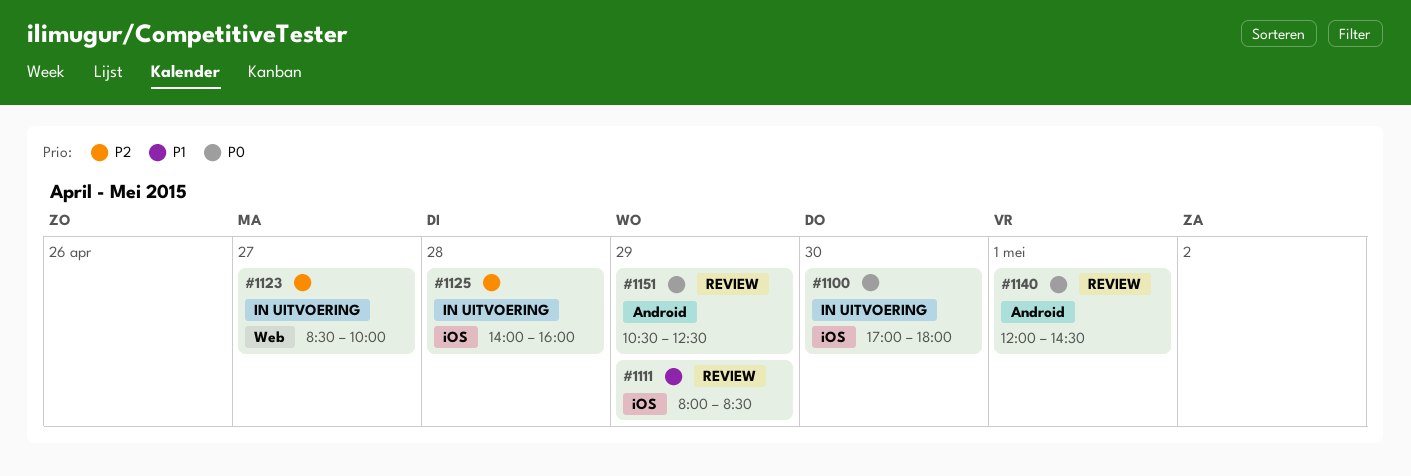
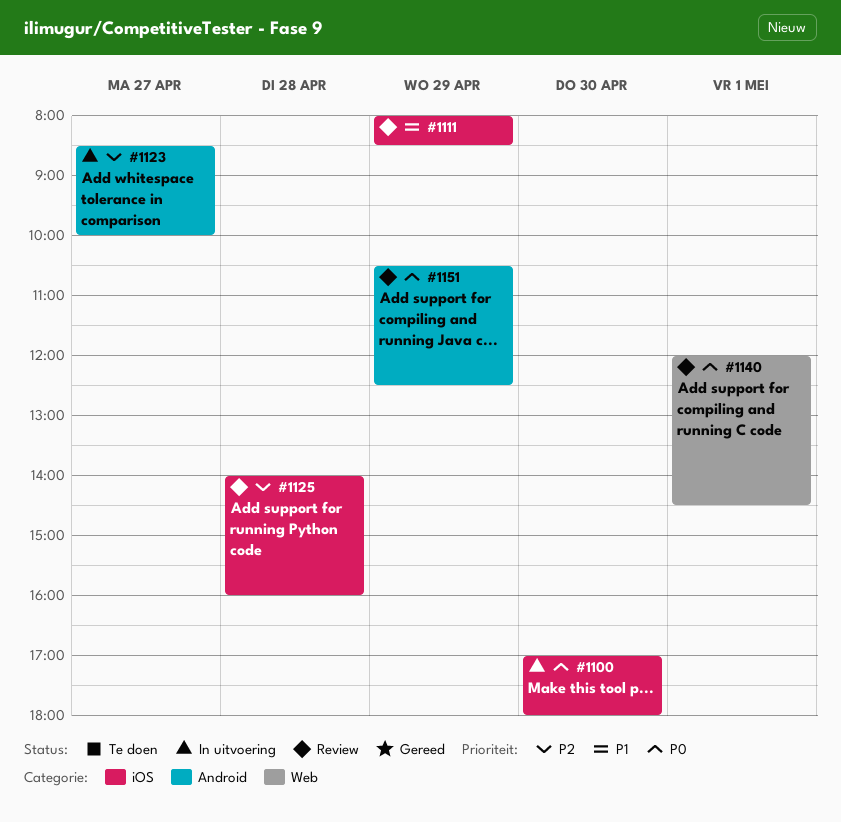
#1123, label: Web -> Android
#1125, status: In uitvoering -> Review
#1140, label: Android -> Web

